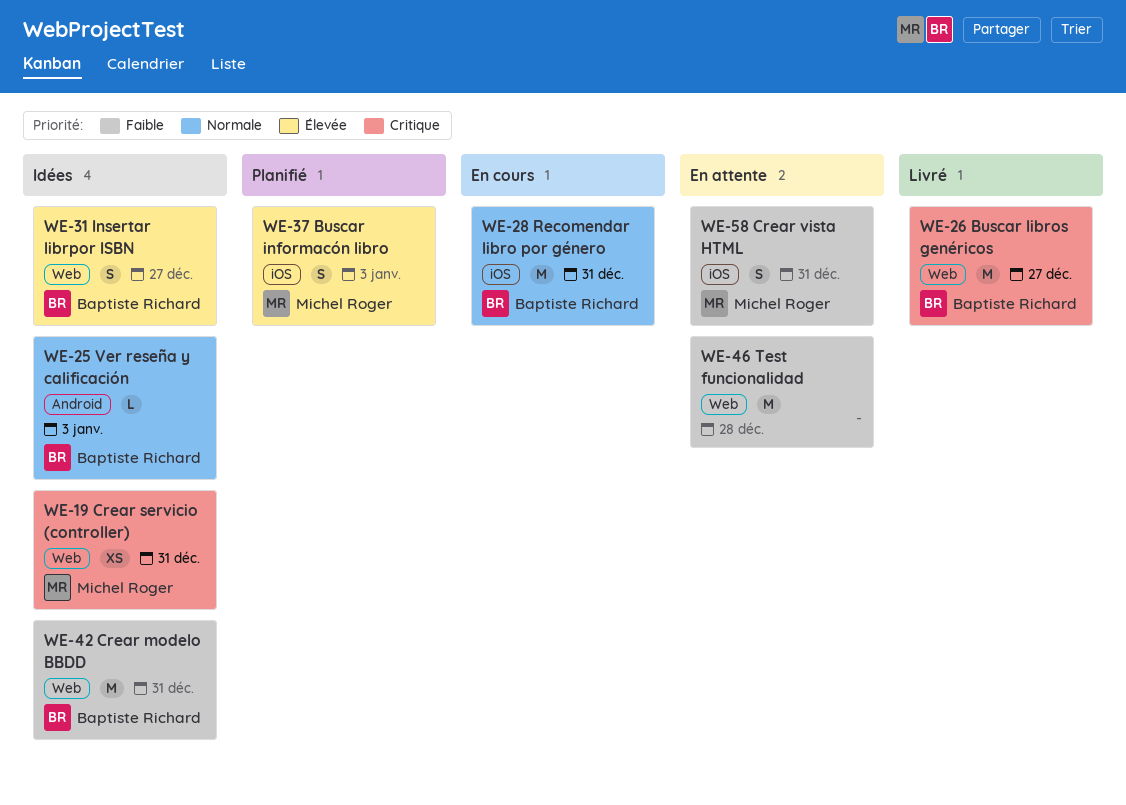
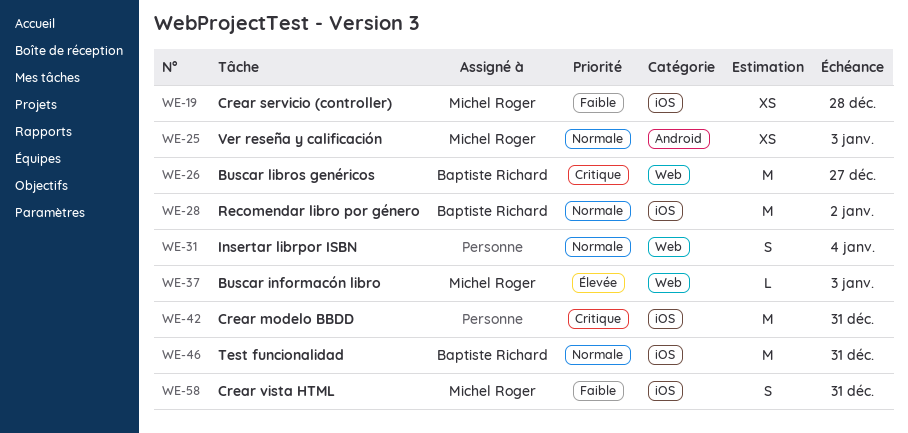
WE-19, priority: Critique -> Faible
WE-19, label: Web -> iOS
WE-19, due: Dec 31 -> Dec 28
WE-25, owner: Baptiste Richard -> Michel Roger
WE-25, estimate: L -> XS
WE-28, due: Dec 31 -> Jan 2
WE-31, owner: Baptiste Richard -> none
WE-31, priority: Élevée -> Normale
WE-31, due: Dec 27 -> Jan 4
WE-37, label: iOS -> Web
WE-37, estimate: S -> L
WE-42, owner: Baptiste Richard -> none
WE-42, priority: Faible -> Critique
WE-42, label: Web -> iOS
WE-46, owner: none -> Baptiste Richard
WE-46, priority: Faible -> Normale
WE-46, label: Web -> iOS
WE-46, due: Dec 28 -> Dec 31

